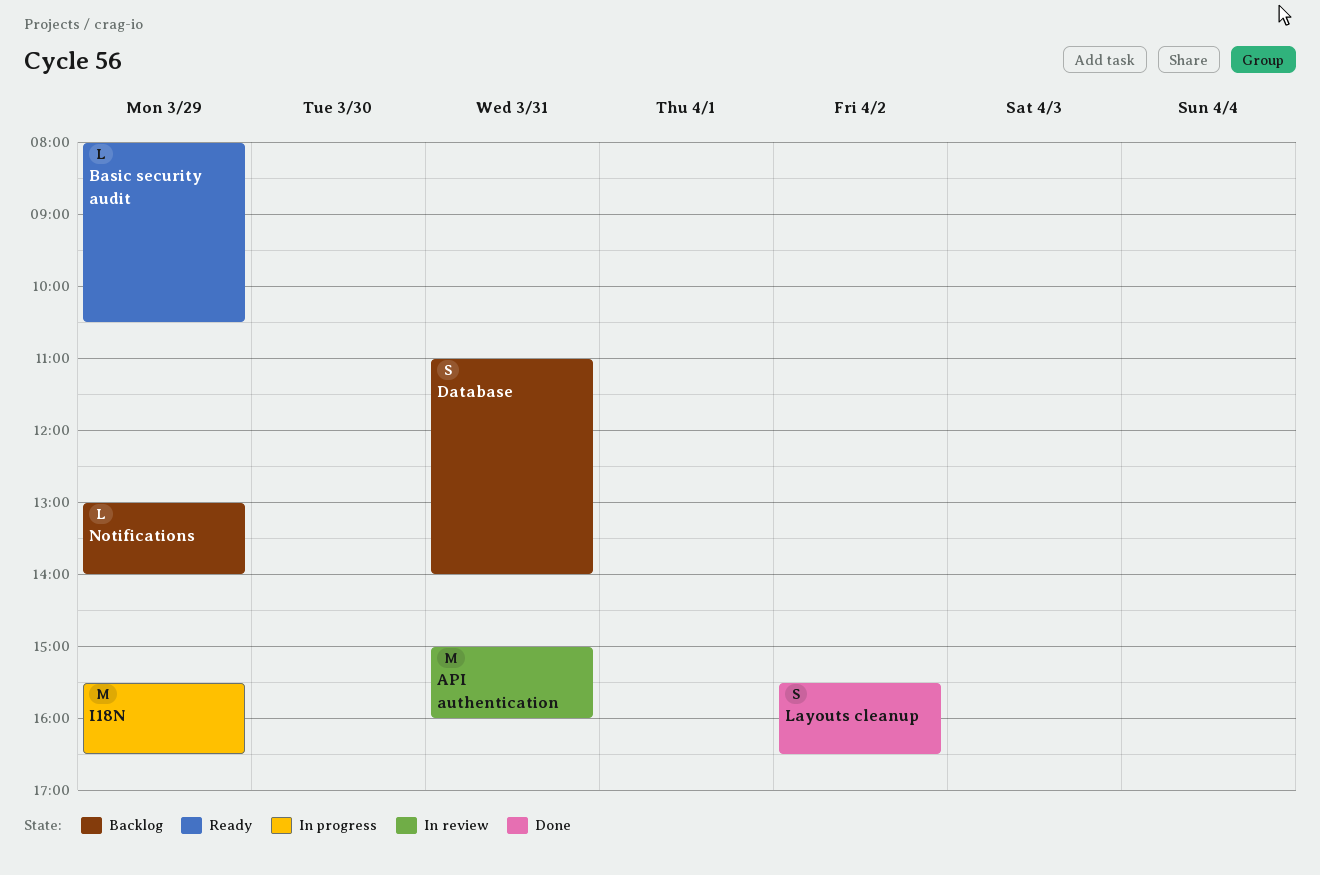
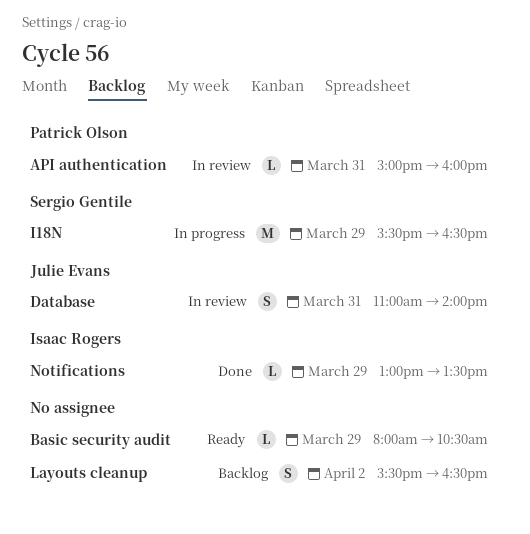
API authentication, estimate: M -> L
Database, status: Backlog -> In review
Layouts cleanup, status: Done -> Backlog
Notifications, status: Backlog -> Done
Notifications, ends: 14:00 -> 13:30

